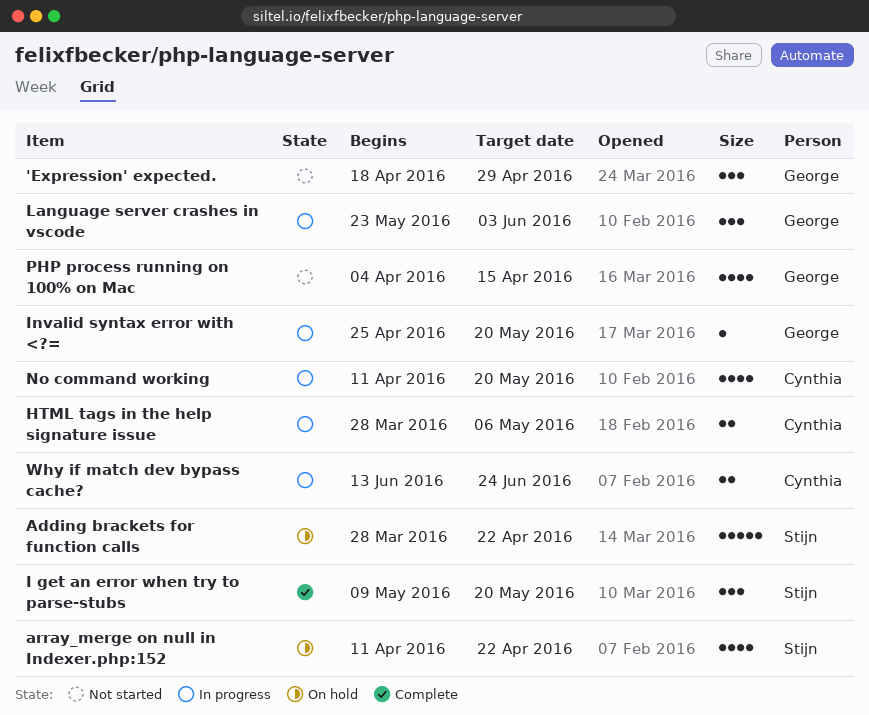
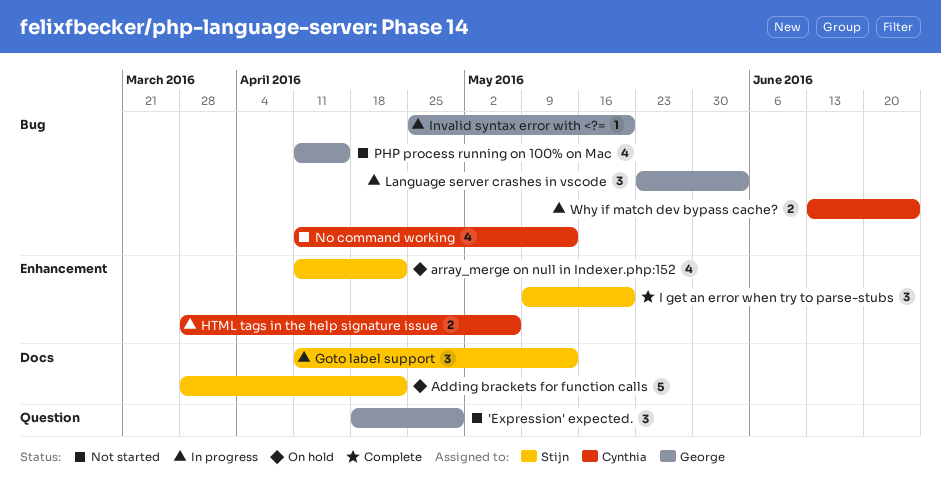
Goto label support: none -> present
No command working, status: In progress -> Not started
No command working, due: May 20 -> May 13
PHP process running on 100% on Mac, start: Apr 4 -> Apr 11

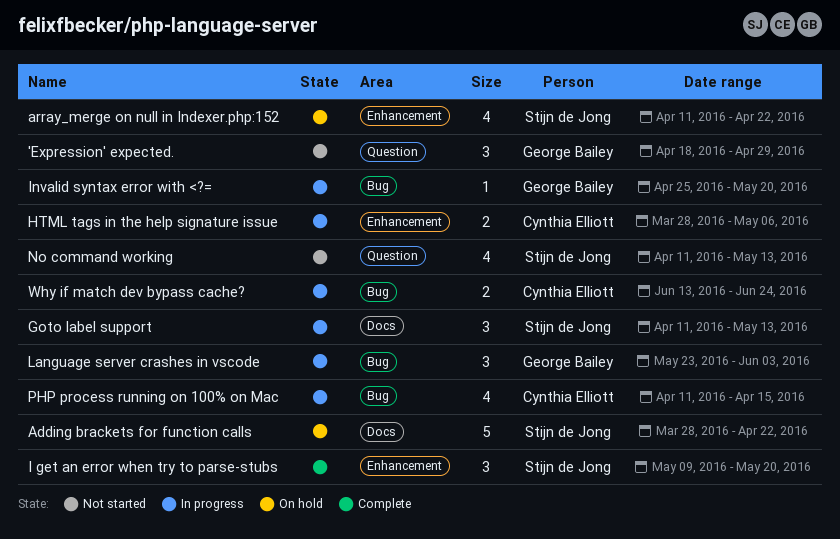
No command working, owner: Cynthia Elliott -> Stijn de Jong
No command working, label: Bug -> Question
PHP process running on 100% on Mac, status: Not started -> In progress
PHP process running on 100% on Mac, owner: George Bailey -> Cynthia Elliott

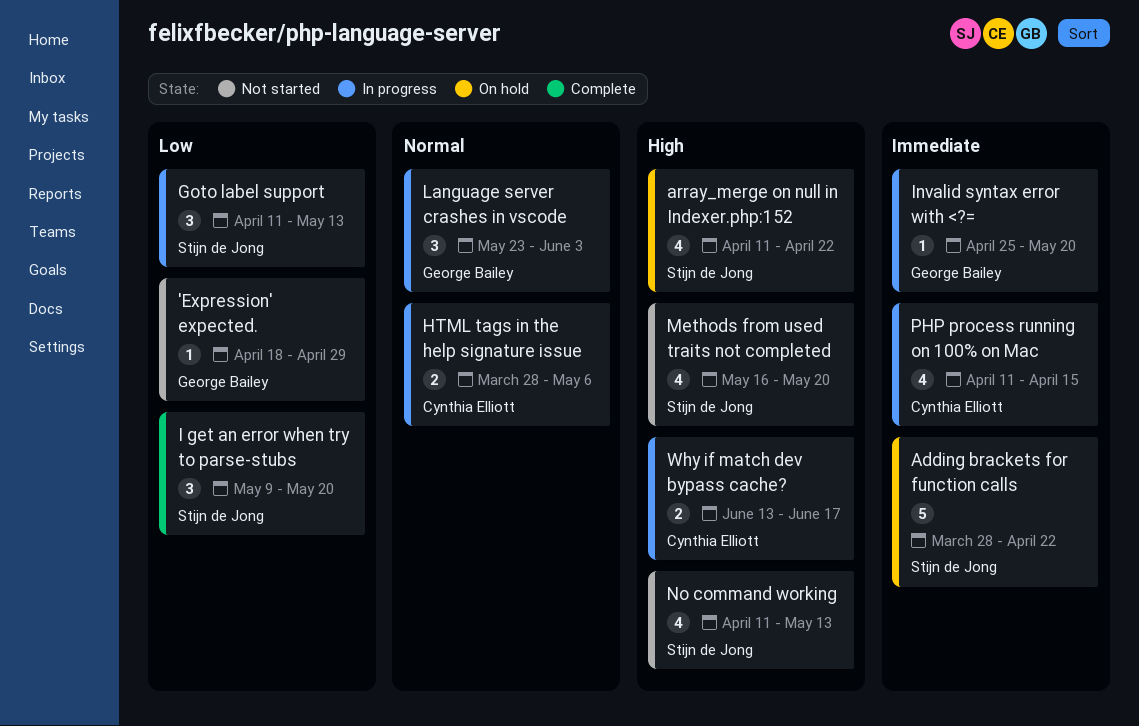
'Expression' expected., estimate: 3 -> 1
Methods from used traits not completed: none -> present
Why if match dev bypass cache?, due: Jun 24 -> Jun 17

